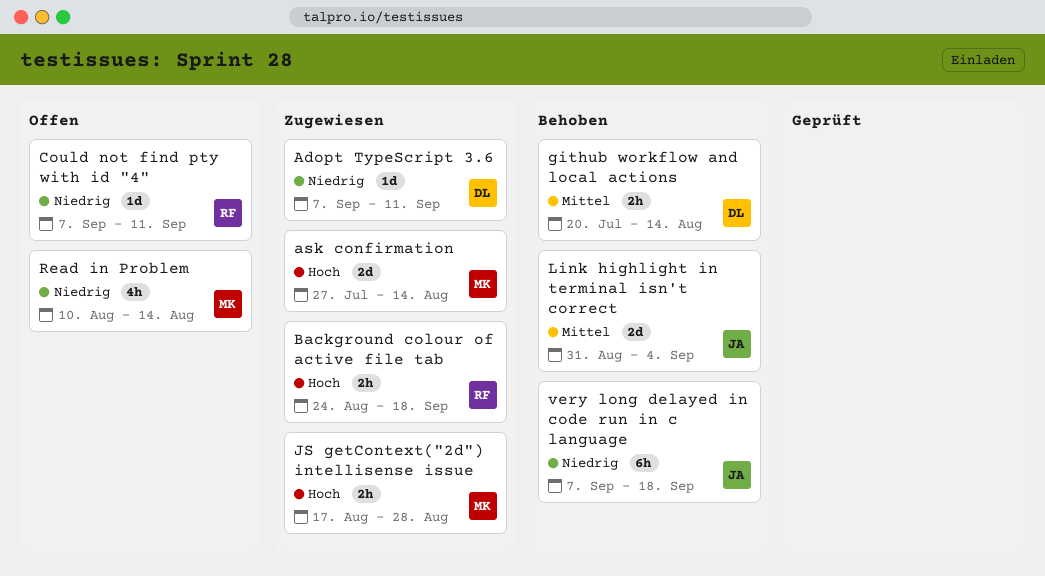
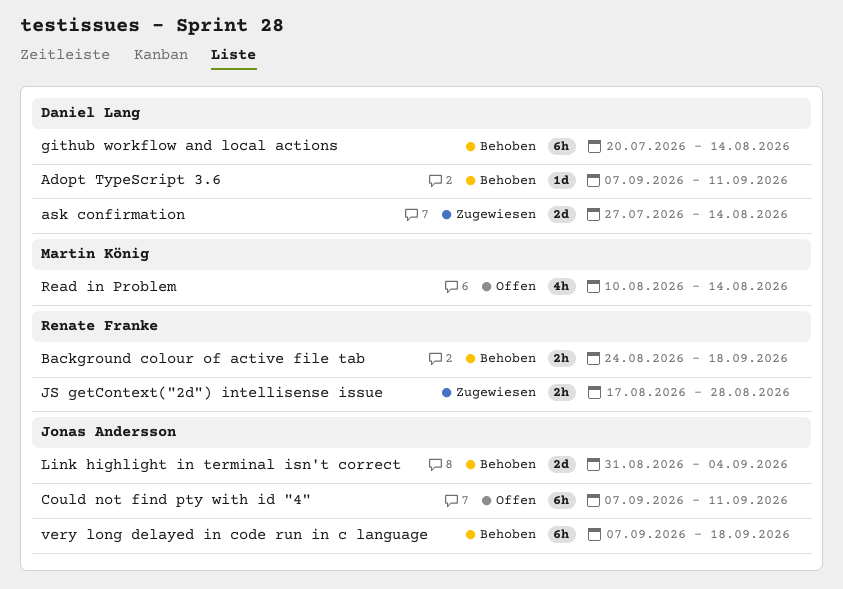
Adopt TypeScript 3.6, status: Zugewiesen -> Behoben
ask confirmation, owner: Martin König -> Daniel Lang
Background colour of active file tab, status: Zugewiesen -> Behoben
Could not find pty with id "4", owner: Renate Franke -> Jonas Andersson
Could not find pty with id "4", estimate: 1d -> 6h
github workflow and local actions, estimate: 2h -> 6h
JS getContext("2d") intellisense issue, owner: Martin König -> Renate Franke

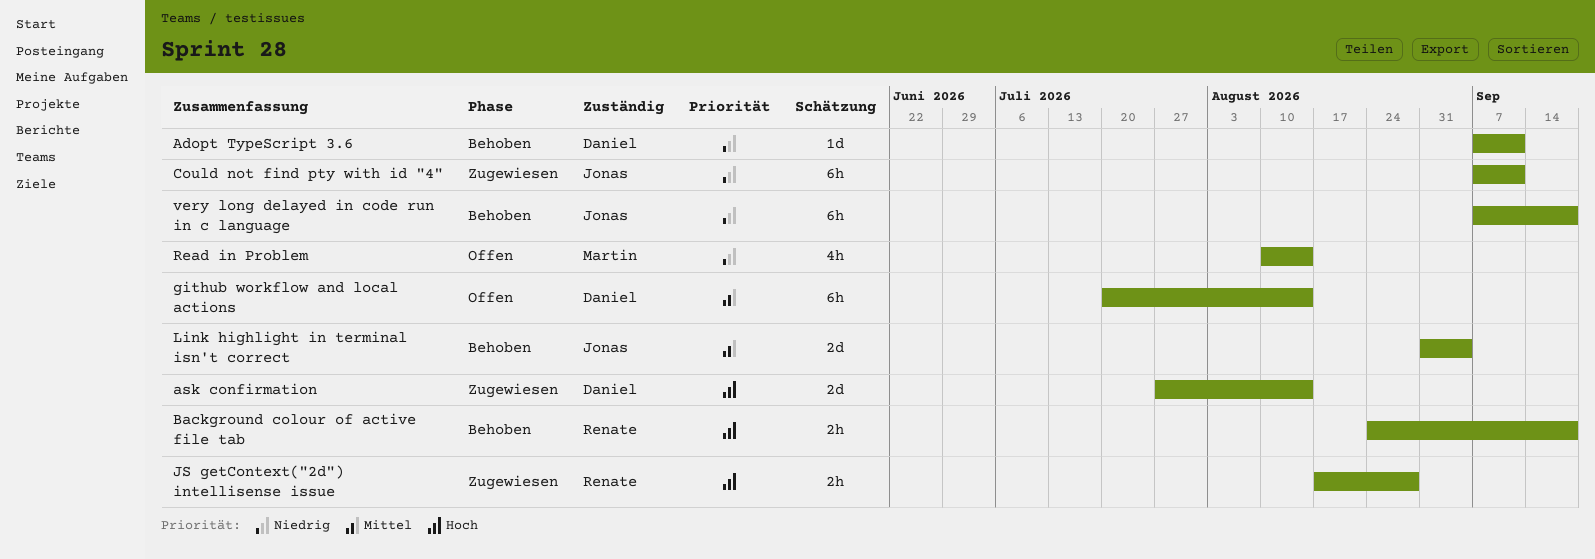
Could not find pty with id "4", status: Offen -> Zugewiesen
github workflow and local actions, status: Behoben -> Offen

